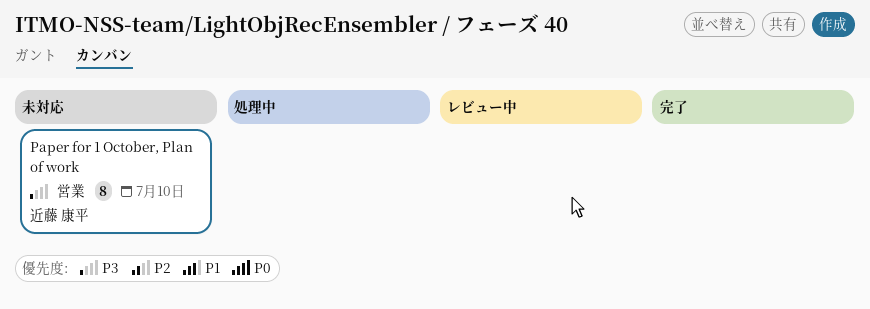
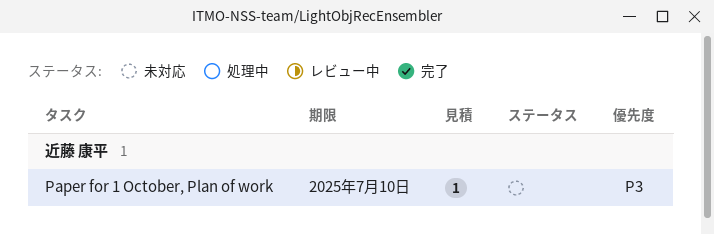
Paper for 1 October, Plan of work, estimate: 8 -> 1

